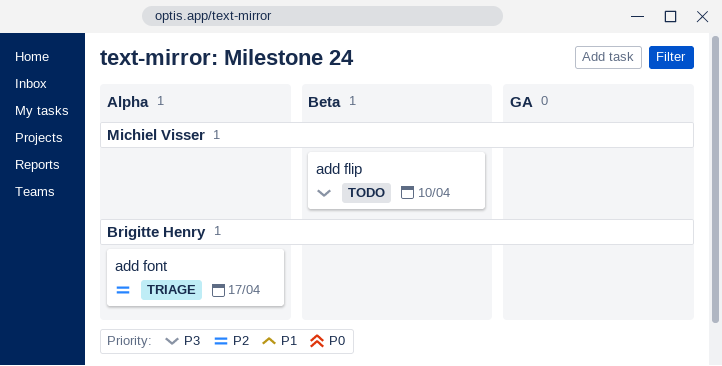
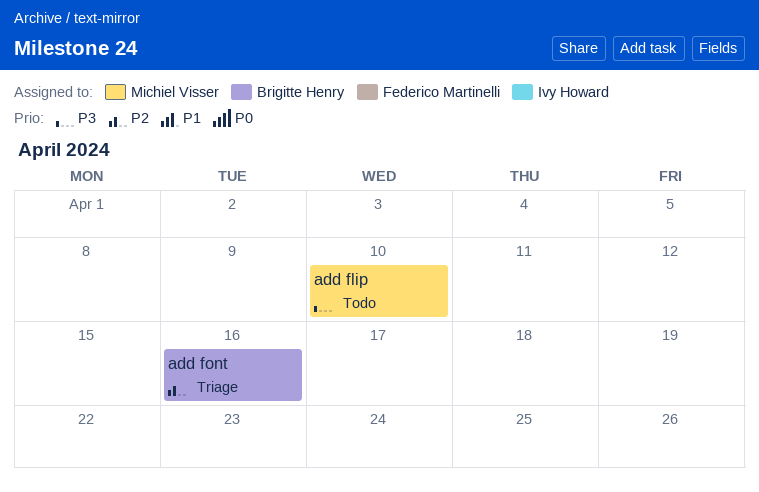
add font, due: Apr 17 -> Apr 16

